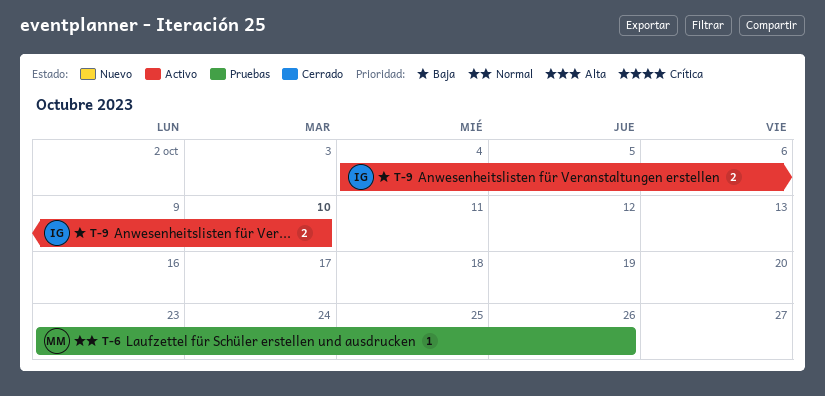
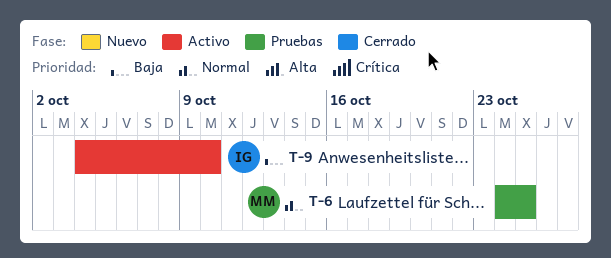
T-6, start: Oct 23 -> Oct 24
T-6, due: Oct 26 -> Oct 25

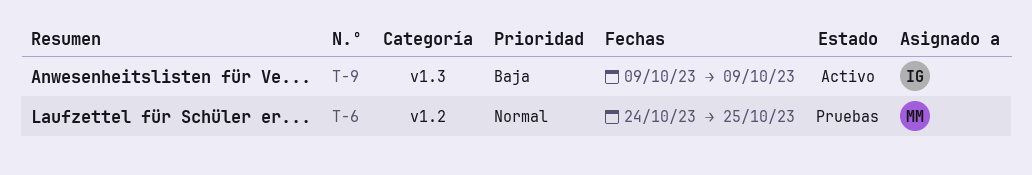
T-9, start: Oct 4 -> Oct 9
T-9, due: Oct 10 -> Oct 9

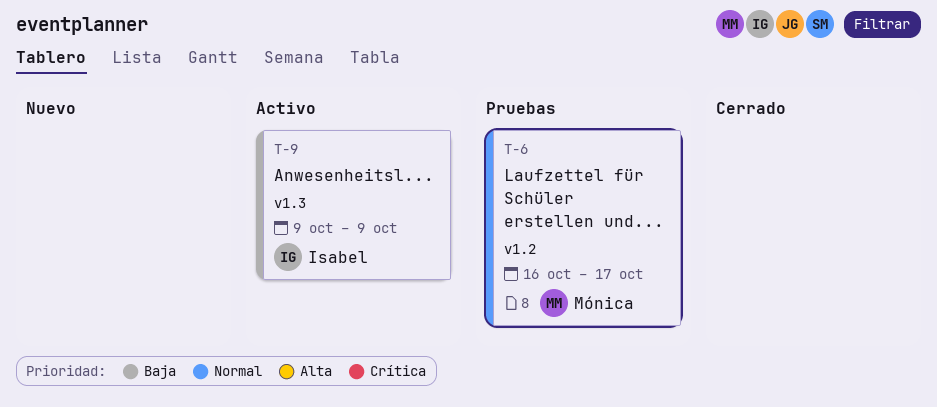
T-6, start: Oct 24 -> Oct 16
T-6, due: Oct 25 -> Oct 17

